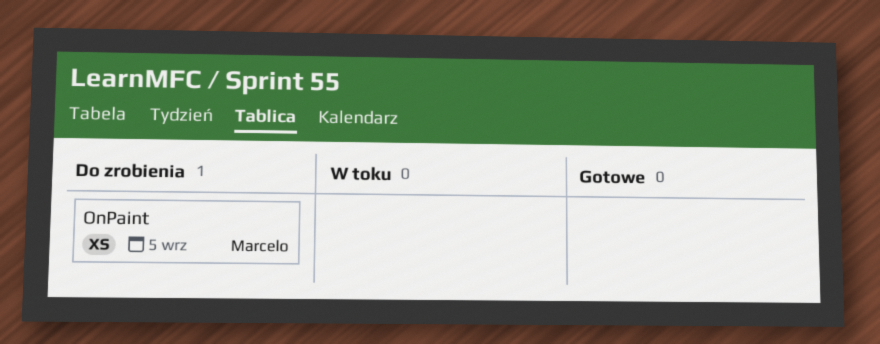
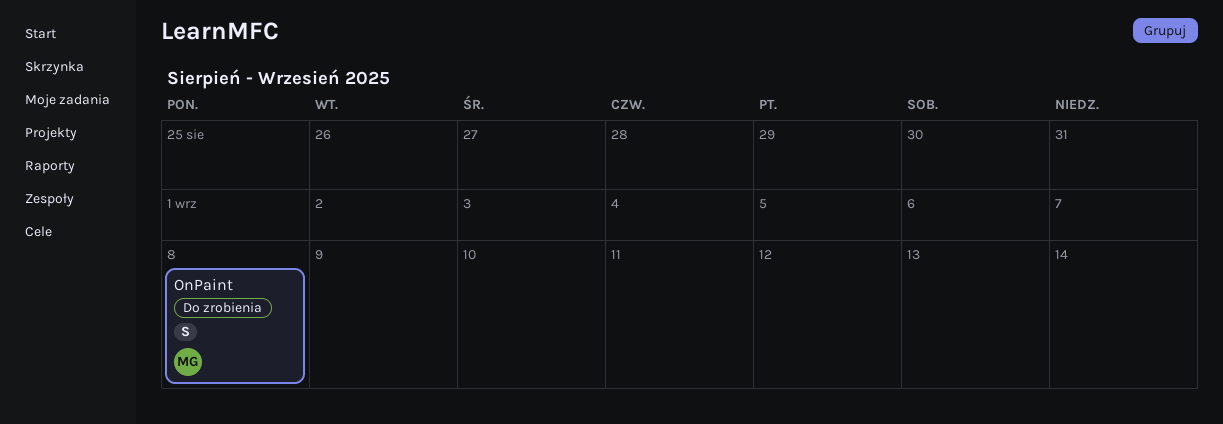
OnPaint, estimate: XS -> S
OnPaint, due: Sep 5 -> Sep 8

